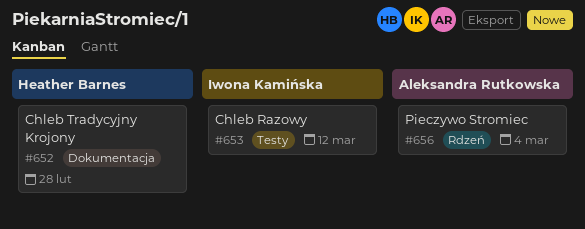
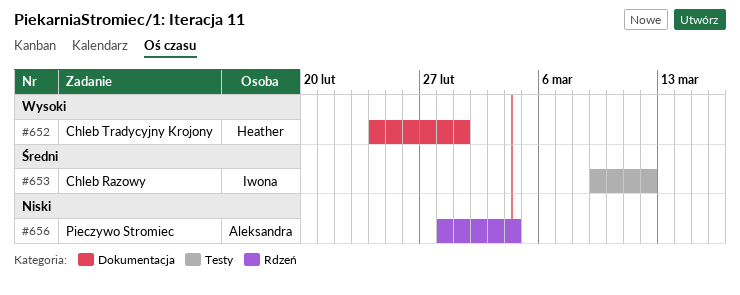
#652, due: Feb 28 -> Mar 1

